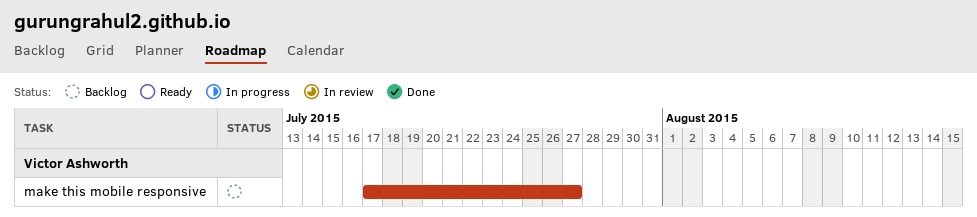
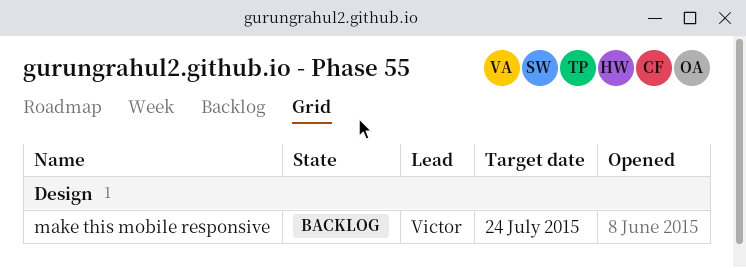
make this mobile responsive, due: Jul 27 -> Jul 24

